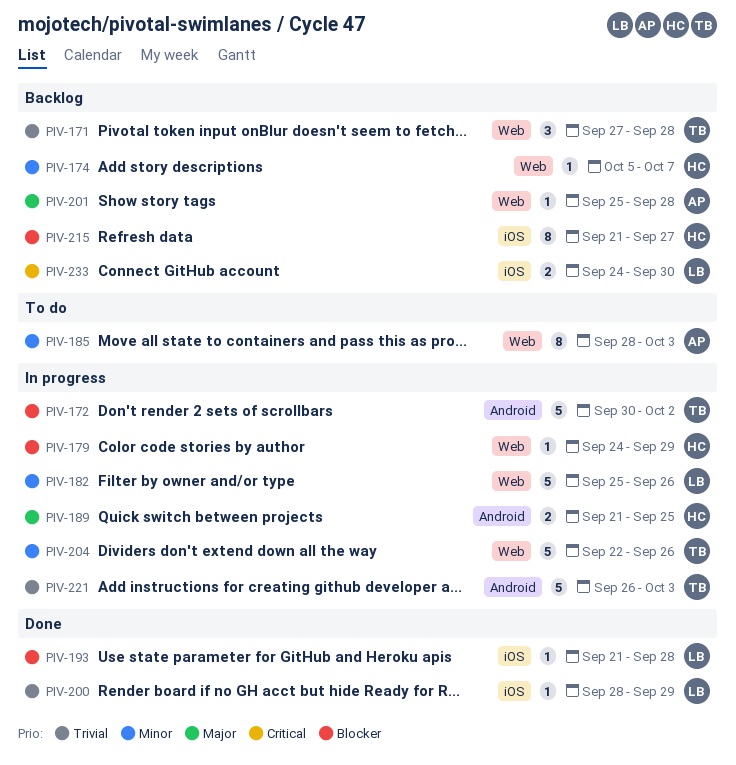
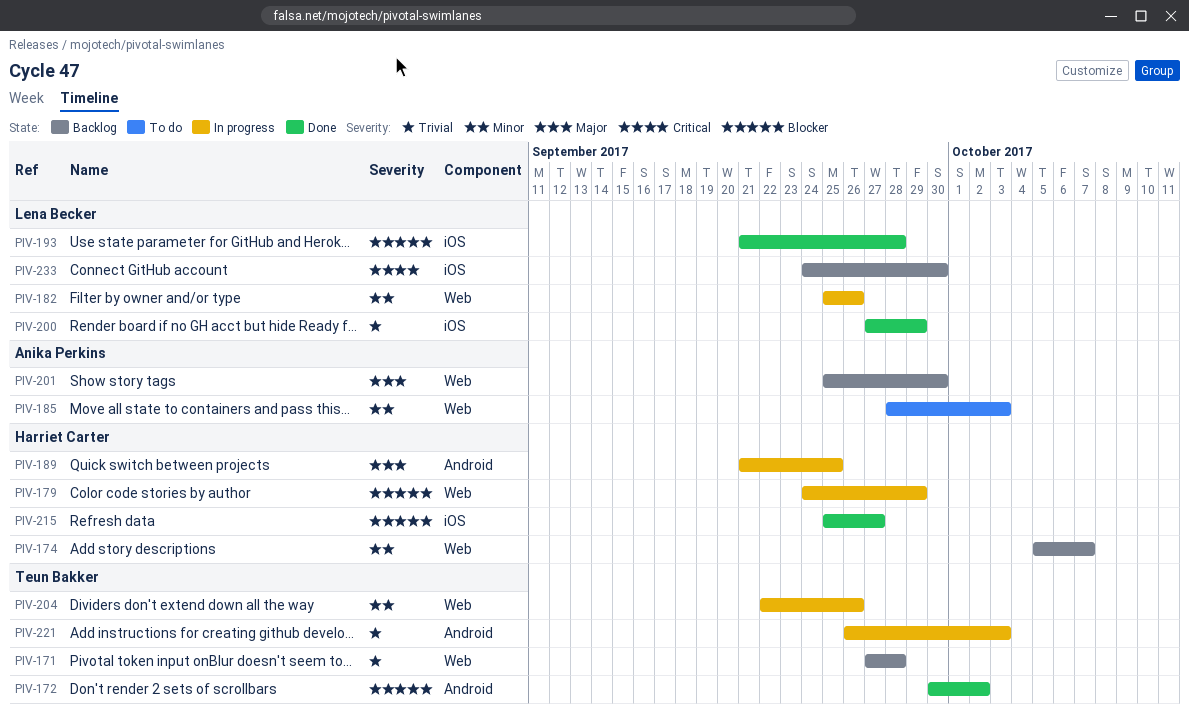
PIV-172, status: In progress -> Done
PIV-200, start: Sep 28 -> Sep 27
PIV-201, due: Sep 28 -> Sep 30
PIV-215, status: Backlog -> Done
PIV-215, start: Sep 21 -> Sep 25

